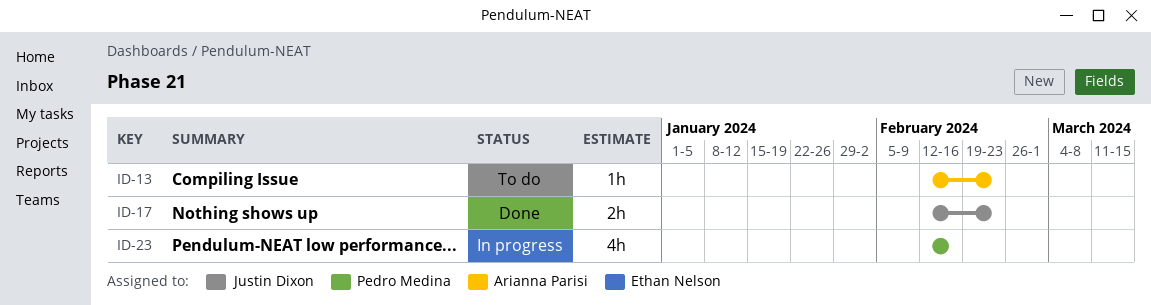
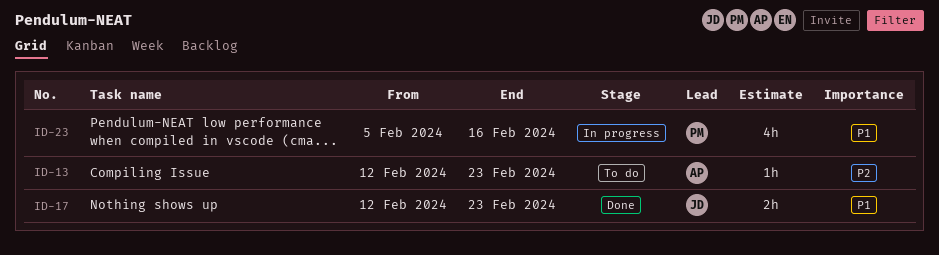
ID-23, start: Feb 12 -> Feb 5

